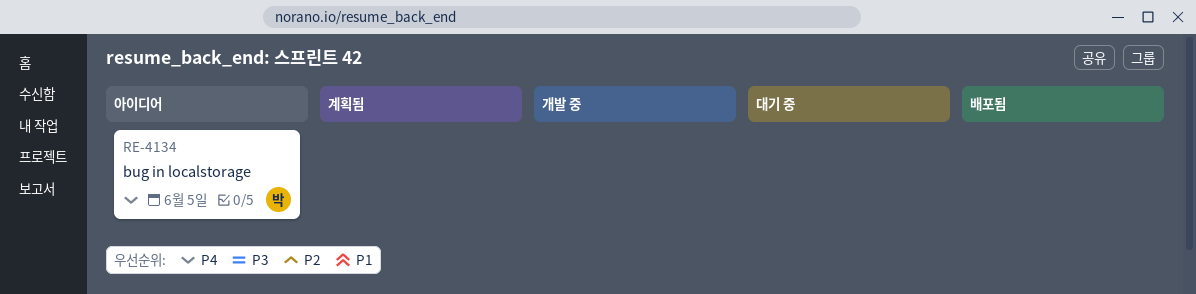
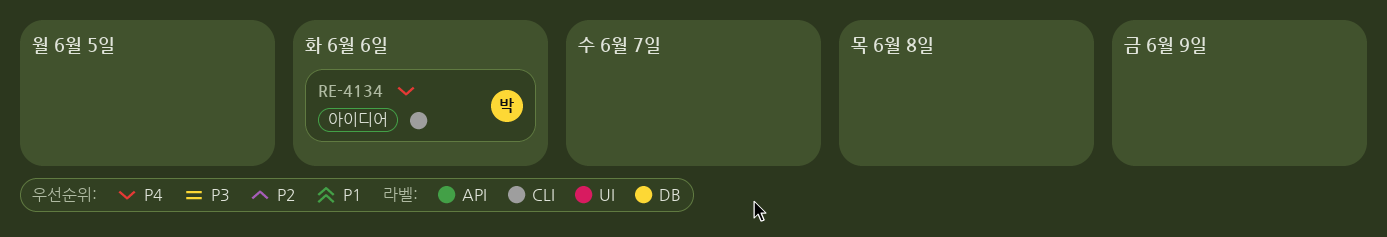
RE-4134, due: Jun 5 -> Jun 6

